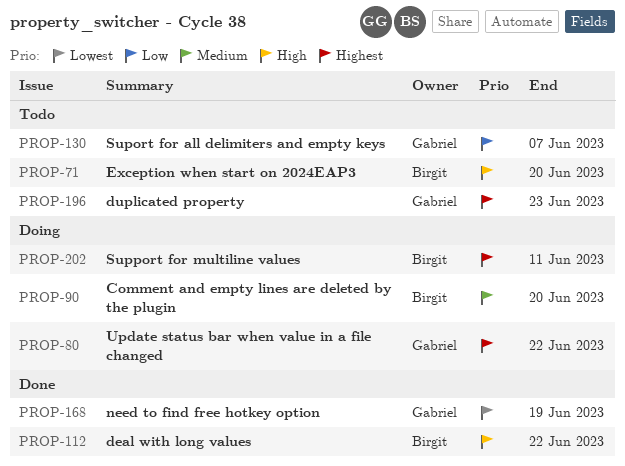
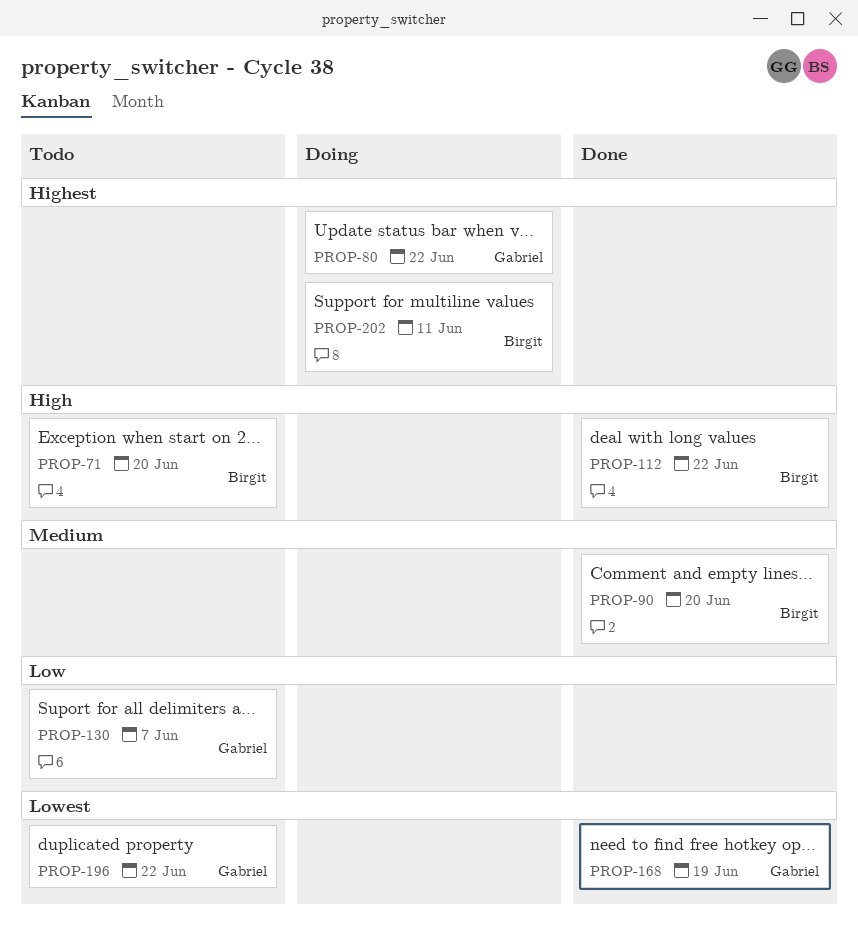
PROP-90, status: Doing -> Done
PROP-196, priority: Highest -> Lowest
PROP-196, due: Jun 23 -> Jun 22

